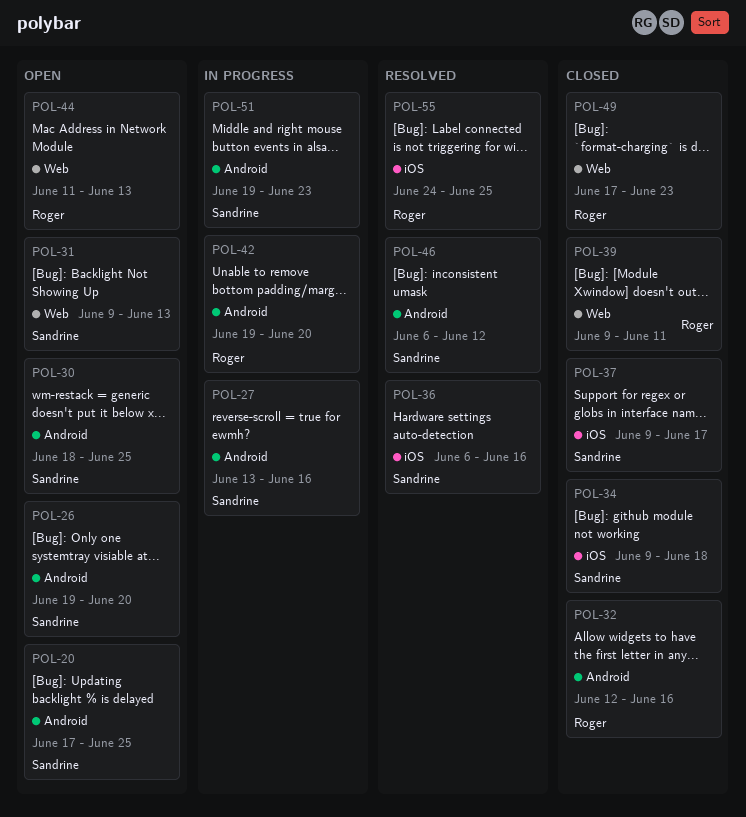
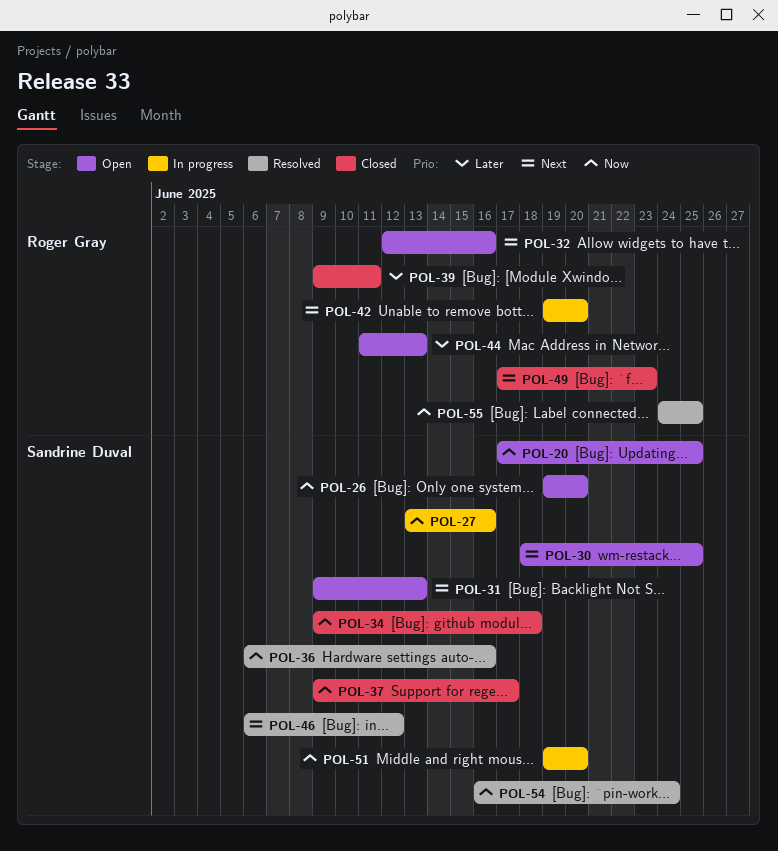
POL-32, status: Closed -> Open
POL-51, due: Jun 23 -> Jun 20
POL-54: none -> present

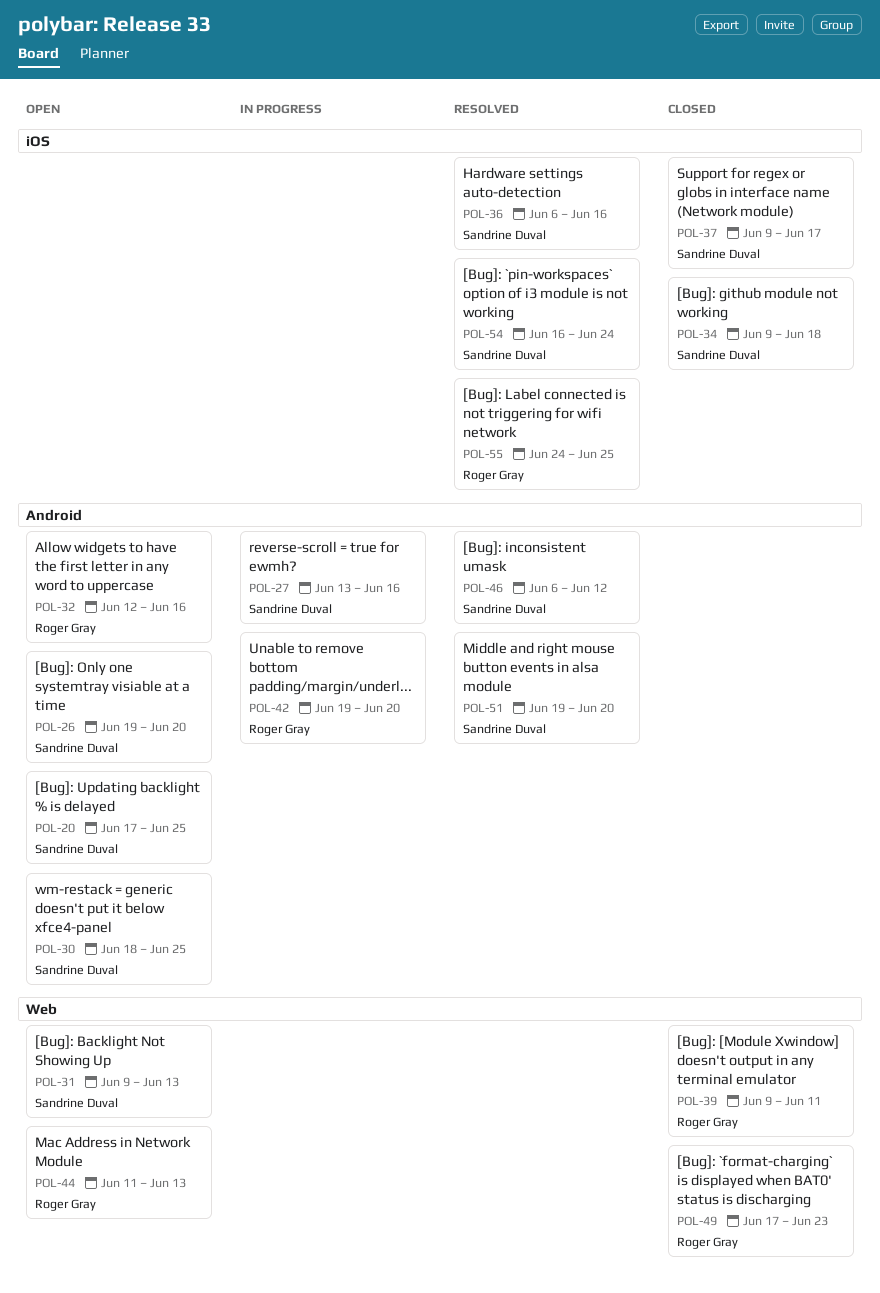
POL-51, status: In progress -> Resolved

